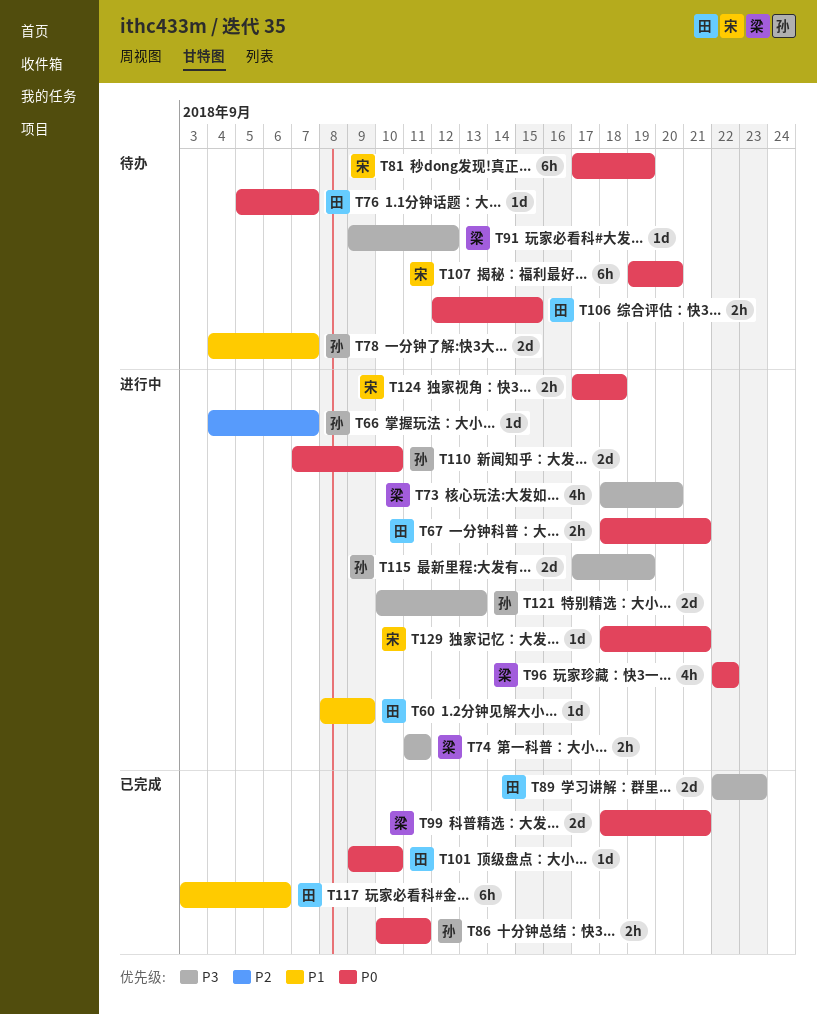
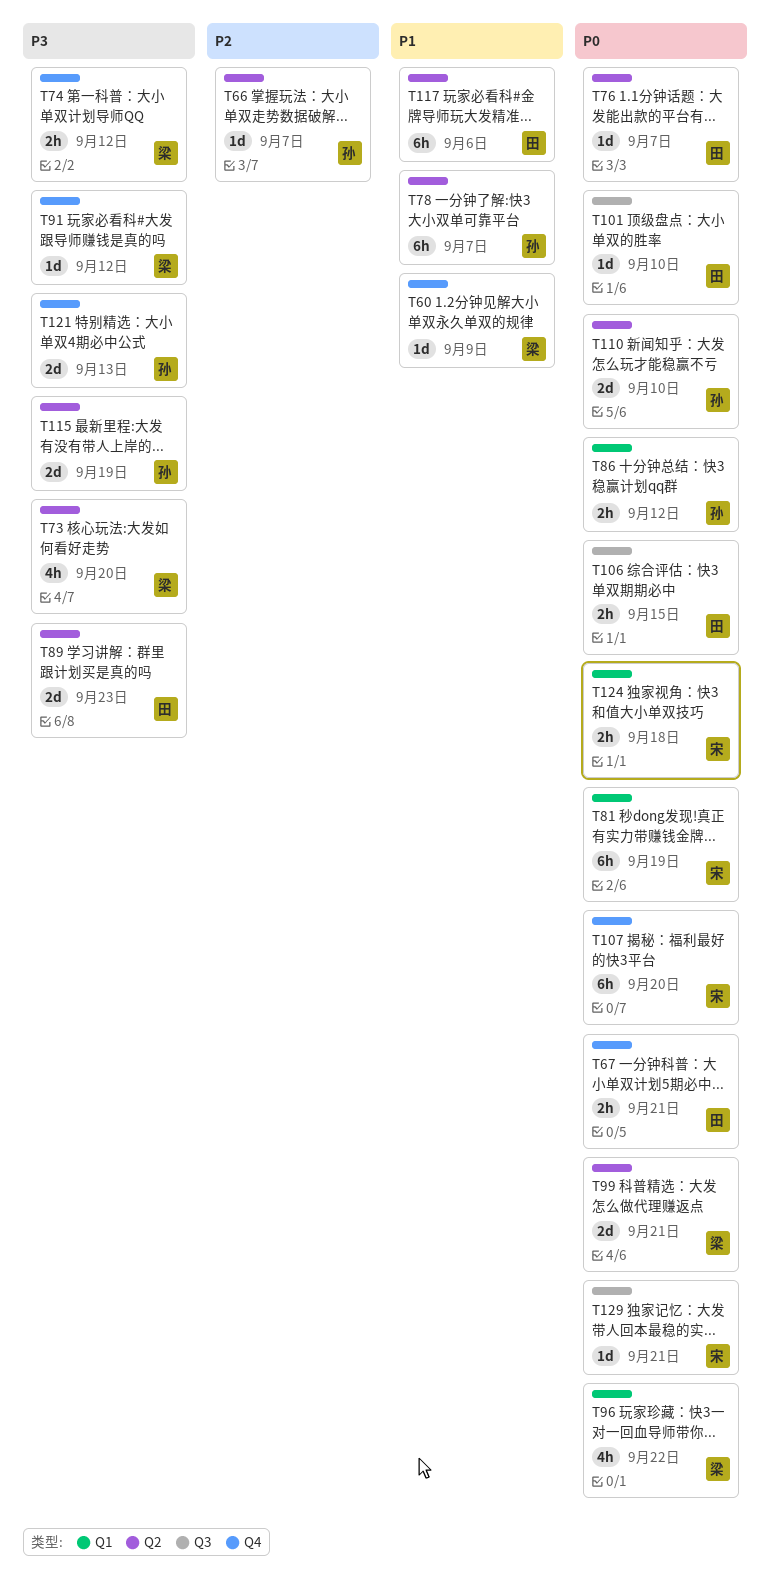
T60, owner: 田 -> 梁
T74, due: Sep 11 -> Sep 12
T78, estimate: 2d -> 6h
T86, due: Sep 11 -> Sep 12

